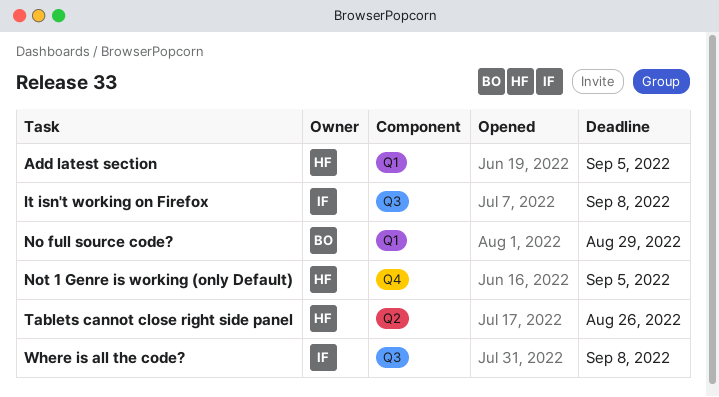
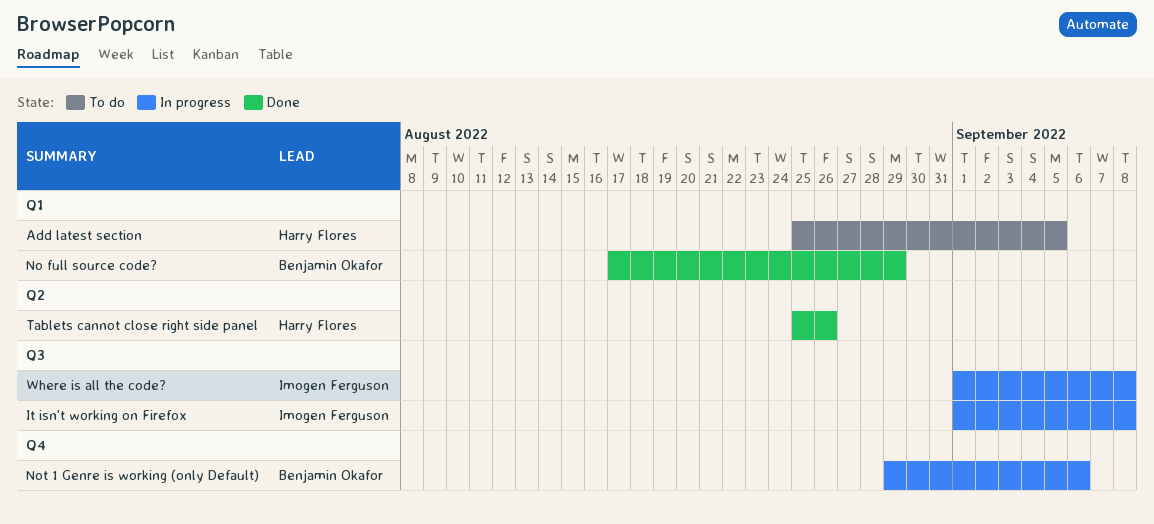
Not 1 Genre is working (only Default), owner: Harry Flores -> Benjamin Okafor
Not 1 Genre is working (only Default), due: Sep 5 -> Sep 6

